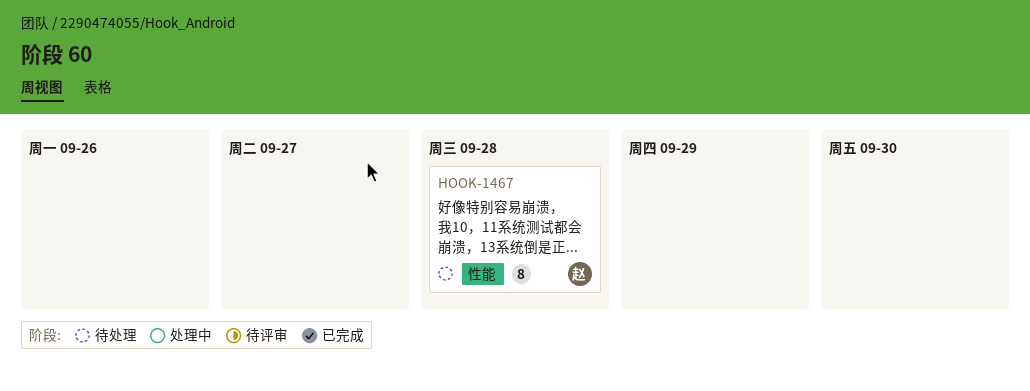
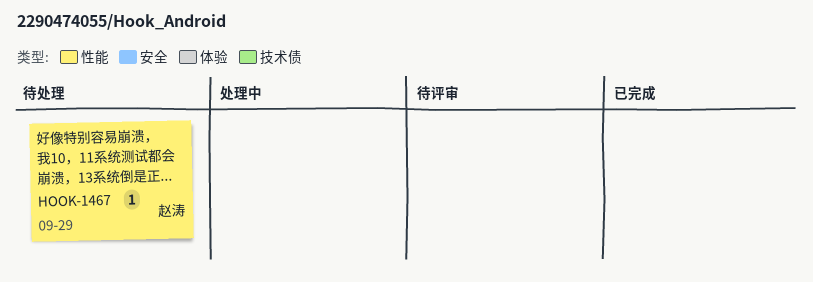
HOOK-1467, estimate: 8 -> 1
HOOK-1467, due: Sep 28 -> Sep 29

